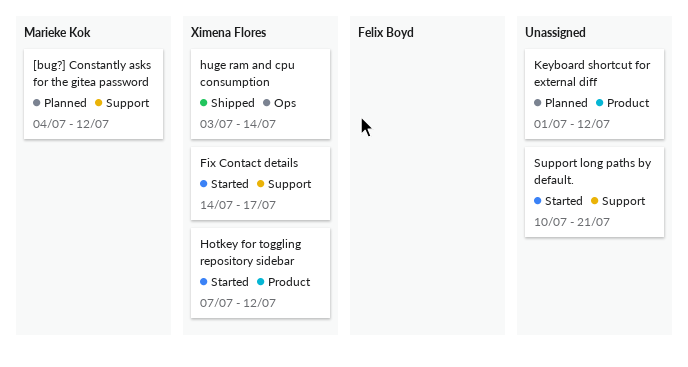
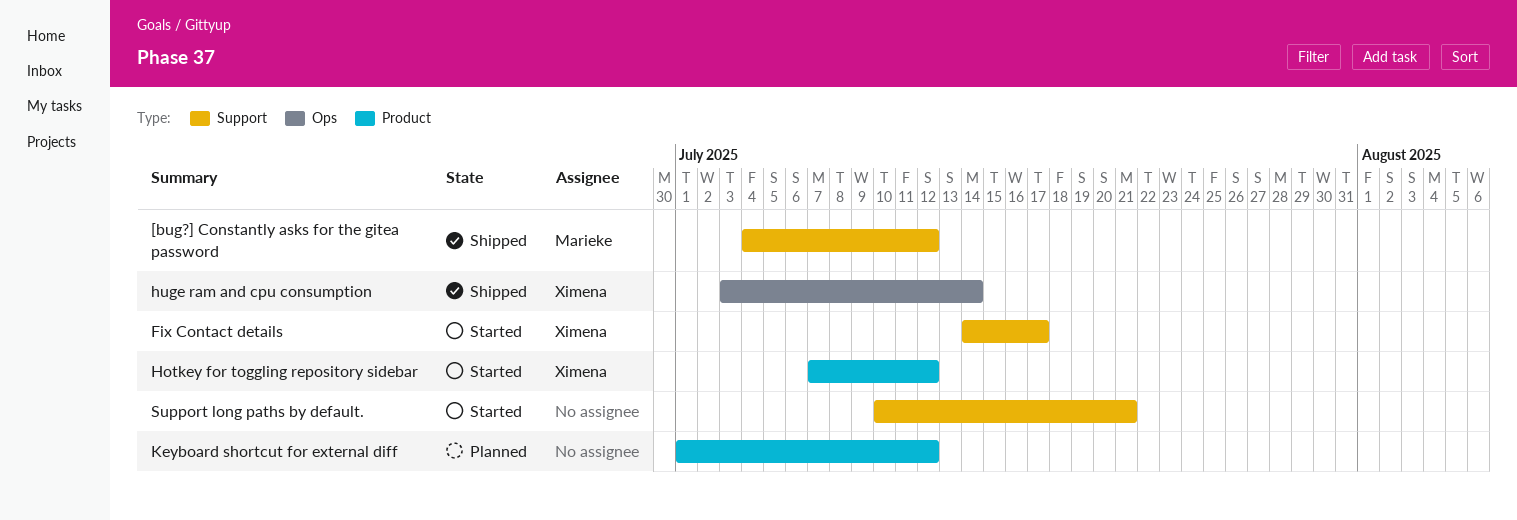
[bug?] Constantly asks for the gitea password, status: Planned -> Shipped

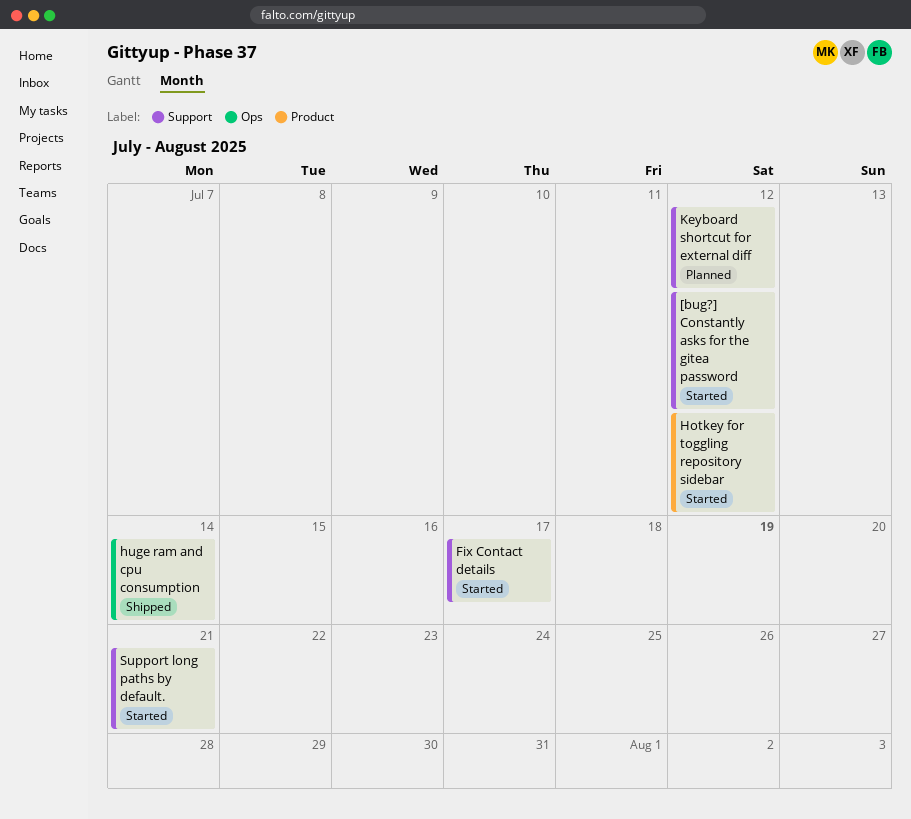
[bug?] Constantly asks for the gitea password, status: Shipped -> Started
Keyboard shortcut for external diff, label: Product -> Support

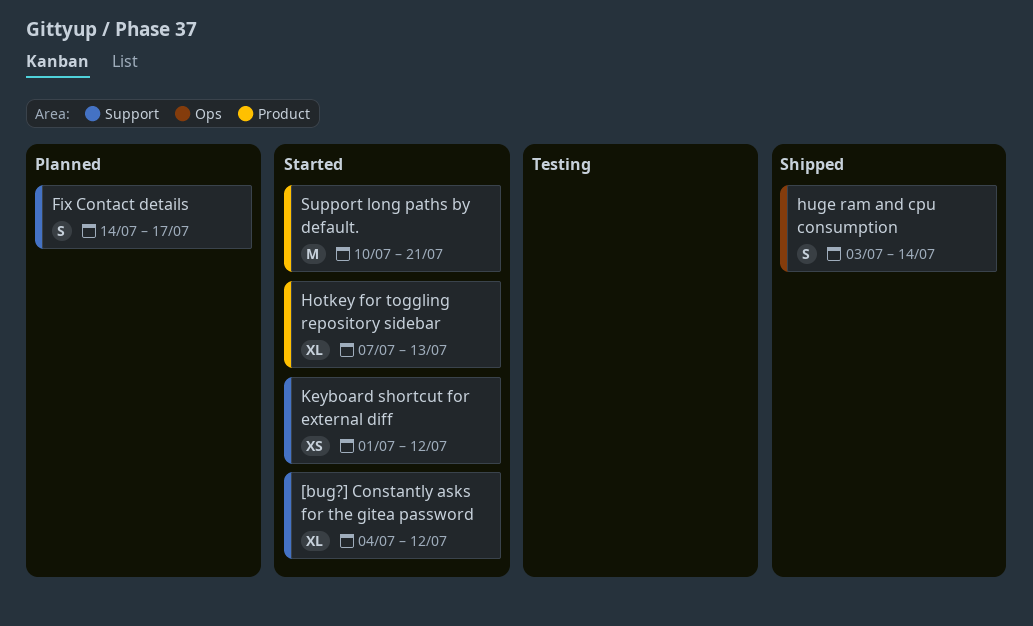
Fix Contact details, status: Started -> Planned
Hotkey for toggling repository sidebar, due: Jul 12 -> Jul 13
Keyboard shortcut for external diff, status: Planned -> Started
Support long paths by default., label: Support -> Product

